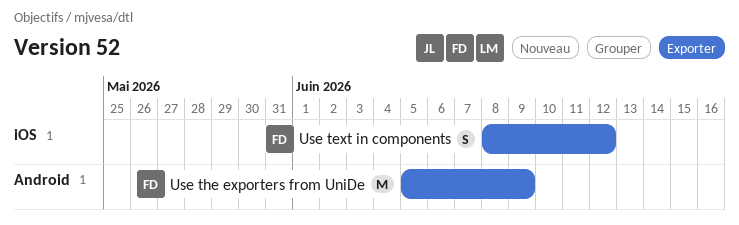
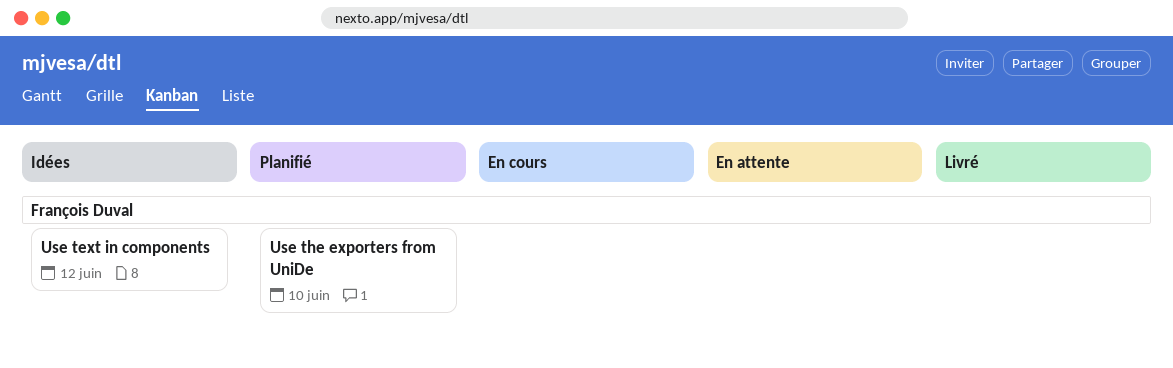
Use the exporters from UniDe, due: Jun 9 -> Jun 10

